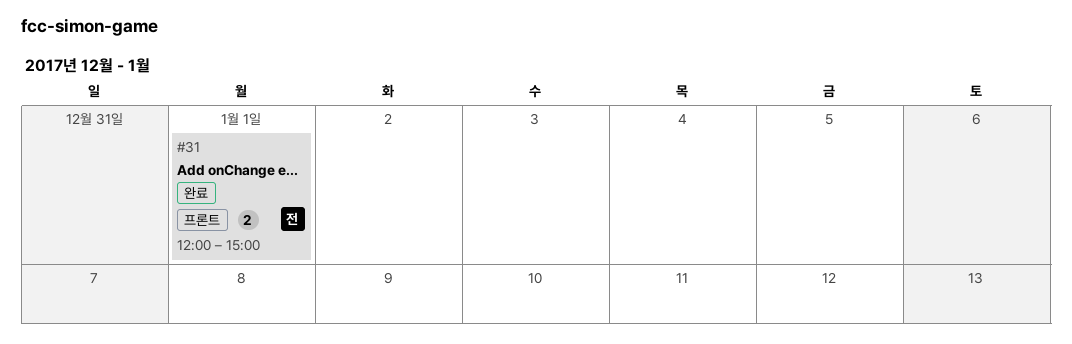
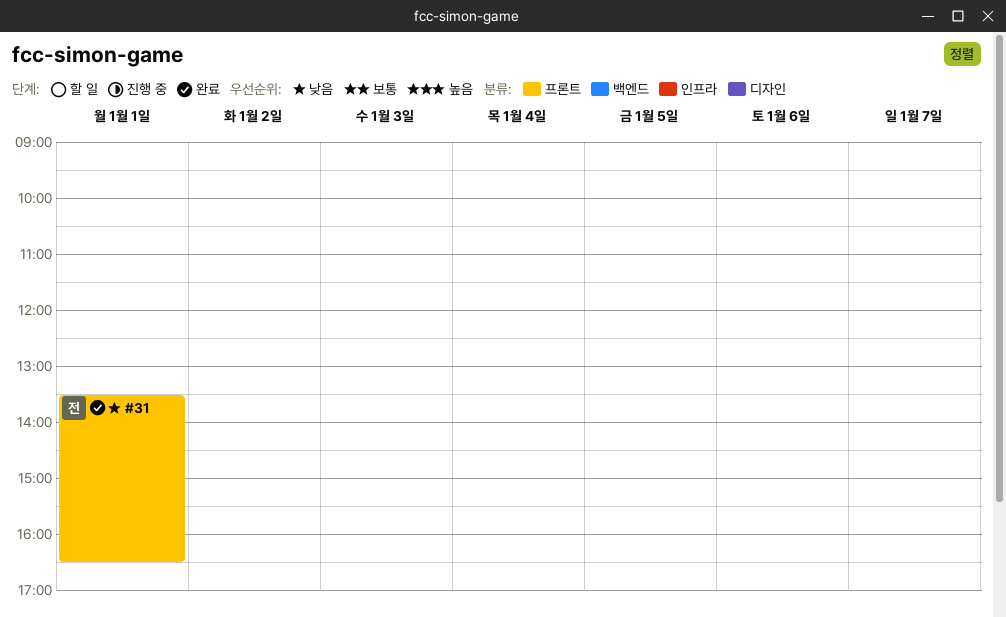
#31, begins: 12:00 -> 13:30
#31, ends: 15:00 -> 16:30

